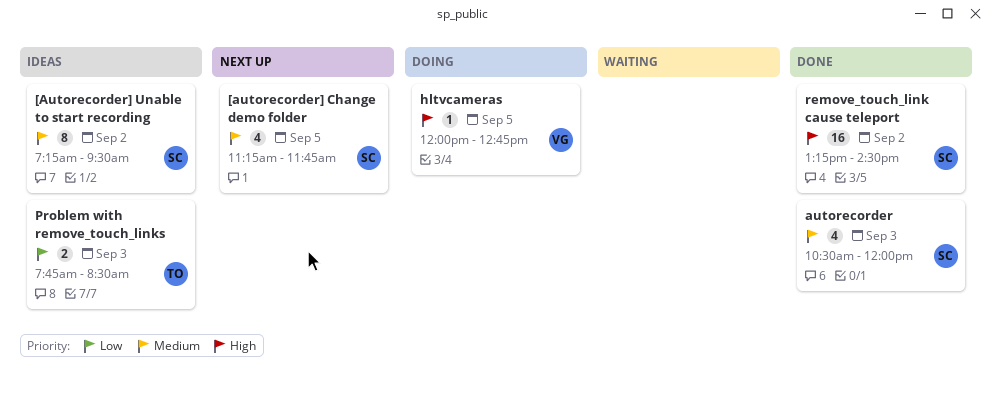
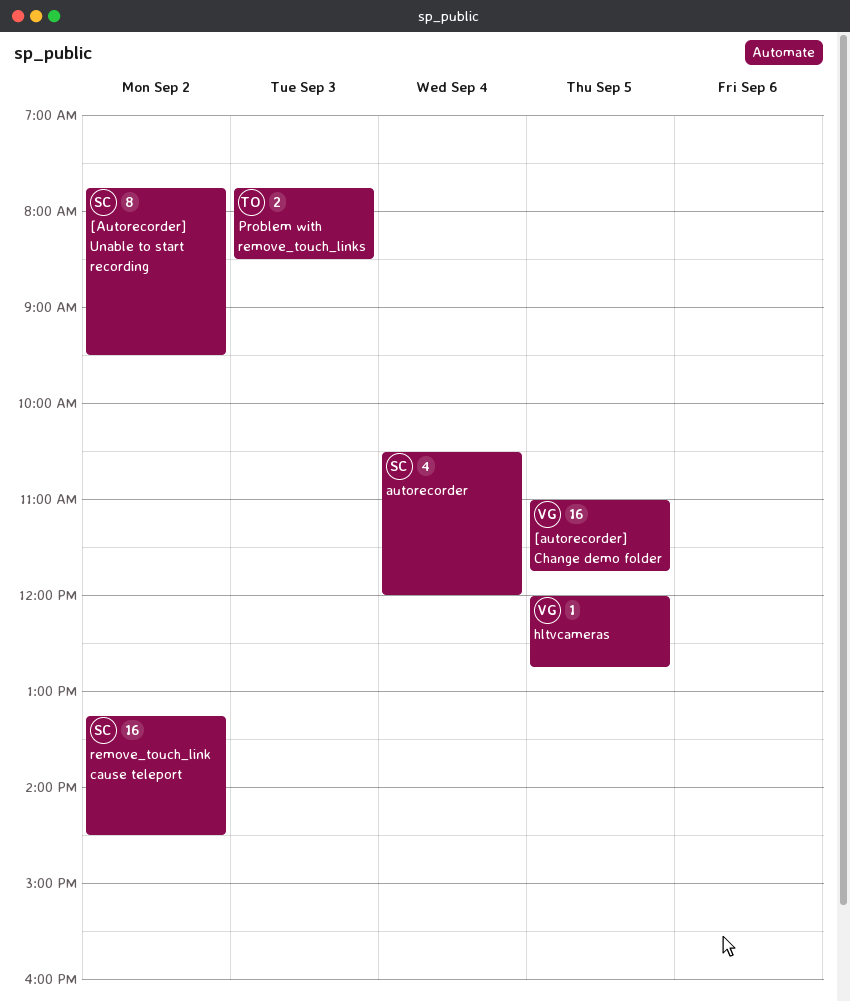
[autorecorder] Change demo folder, owner: SC -> VG
[autorecorder] Change demo folder, estimate: 4 -> 16
[autorecorder] Change demo folder, begins: 11:15 -> 11:00
[Autorecorder] Unable to start recording, begins: 07:15 -> 07:45
autorecorder, day: Sep 3 -> Sep 4

